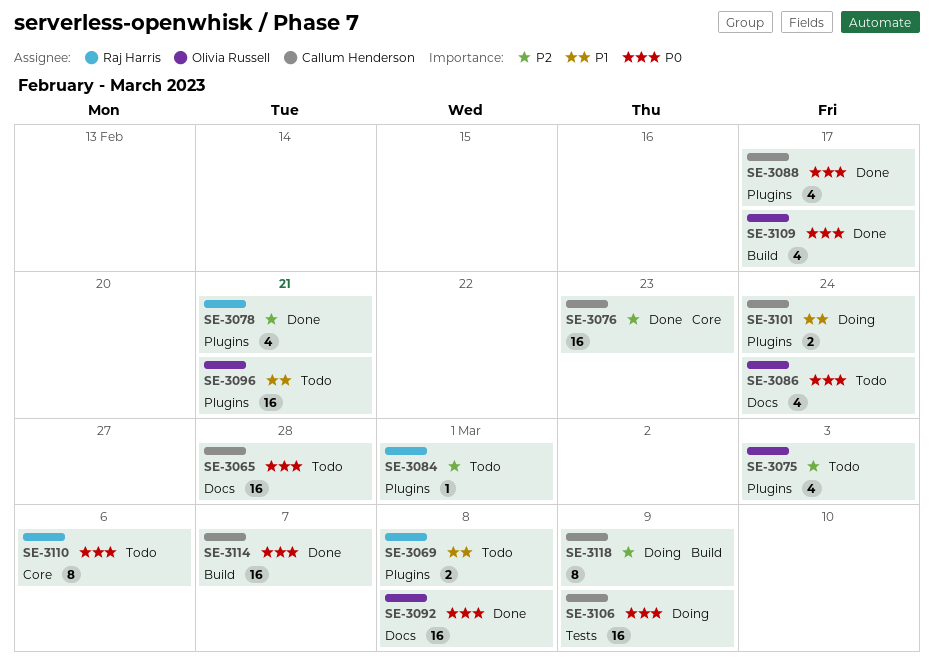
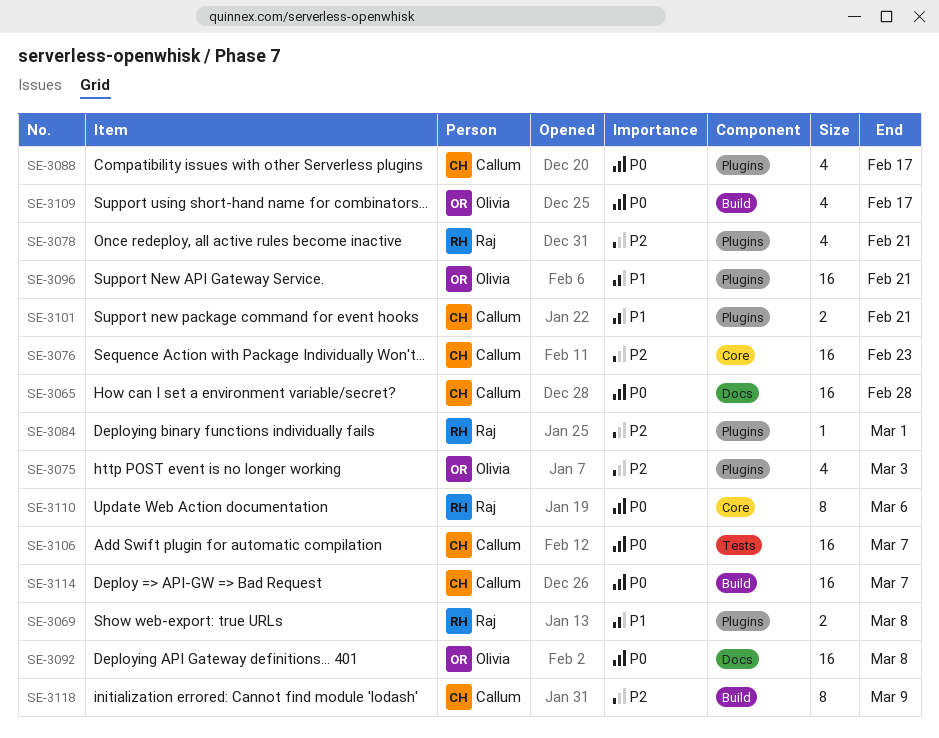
SE-3086: present -> none
SE-3101, due: Feb 24 -> Feb 21
SE-3106, due: Mar 9 -> Mar 7

